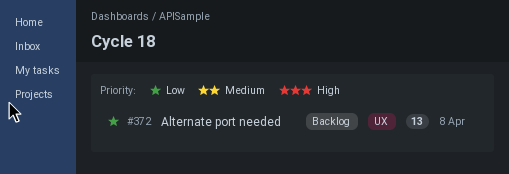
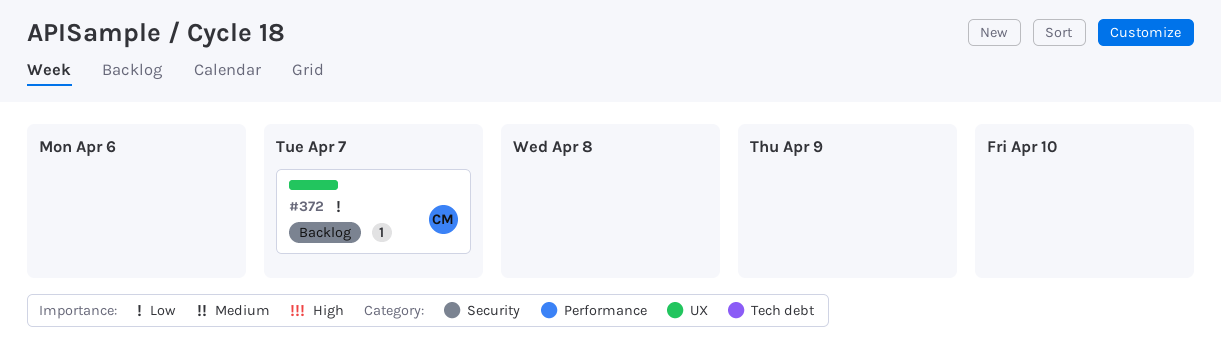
#372, estimate: 13 -> 1
#372, due: Apr 8 -> Apr 7

